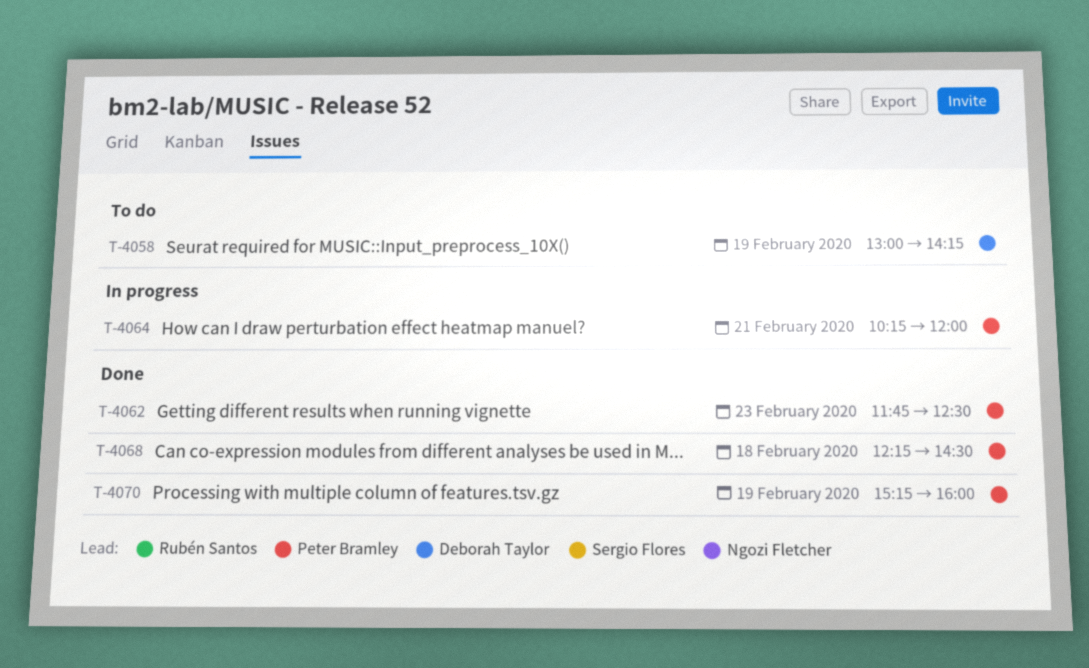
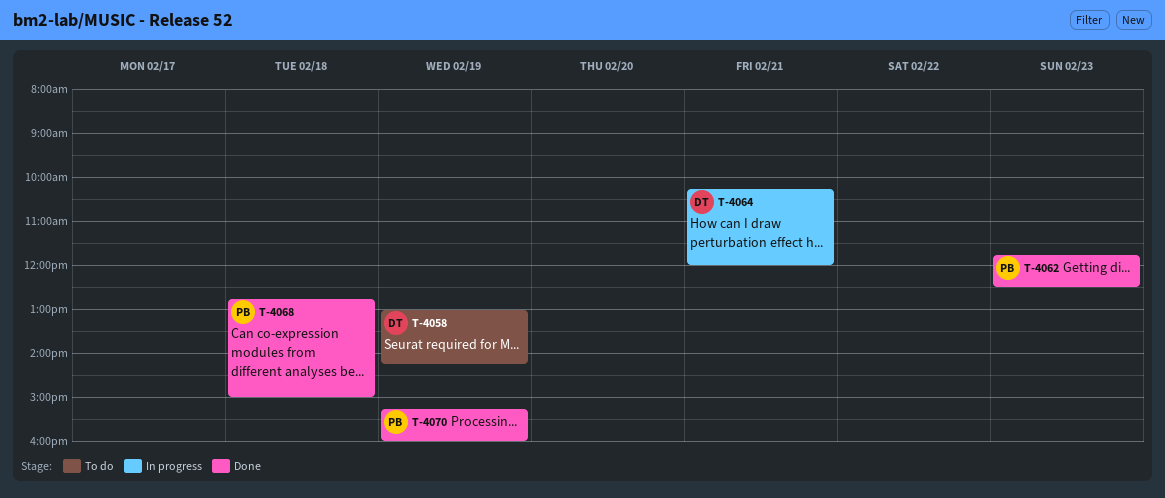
T-4064, owner: Peter Bramley -> Deborah Taylor
T-4068, begins: 12:15 -> 12:45
T-4068, ends: 14:30 -> 15:00

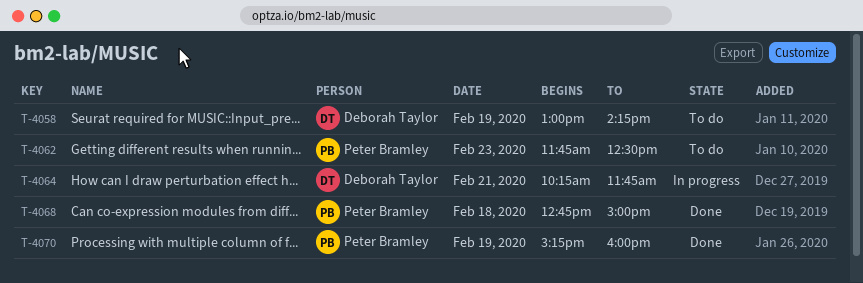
T-4062, status: Done -> To do
T-4064, ends: 12:00 -> 11:45

